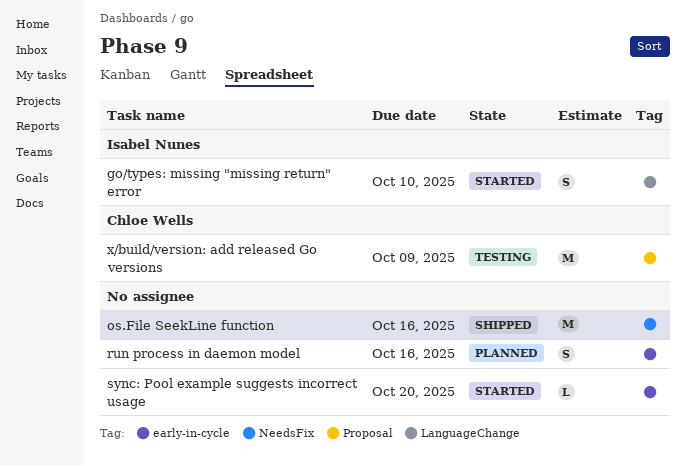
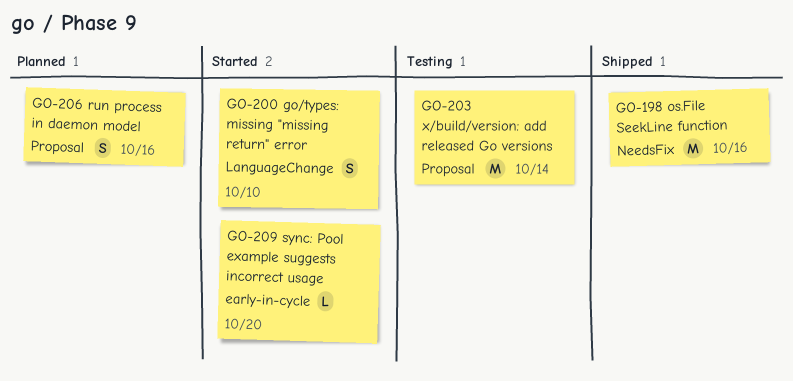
run process in daemon model, label: early-in-cycle -> Proposal
x/build/version: add released Go versions, due: Oct 9 -> Oct 14

